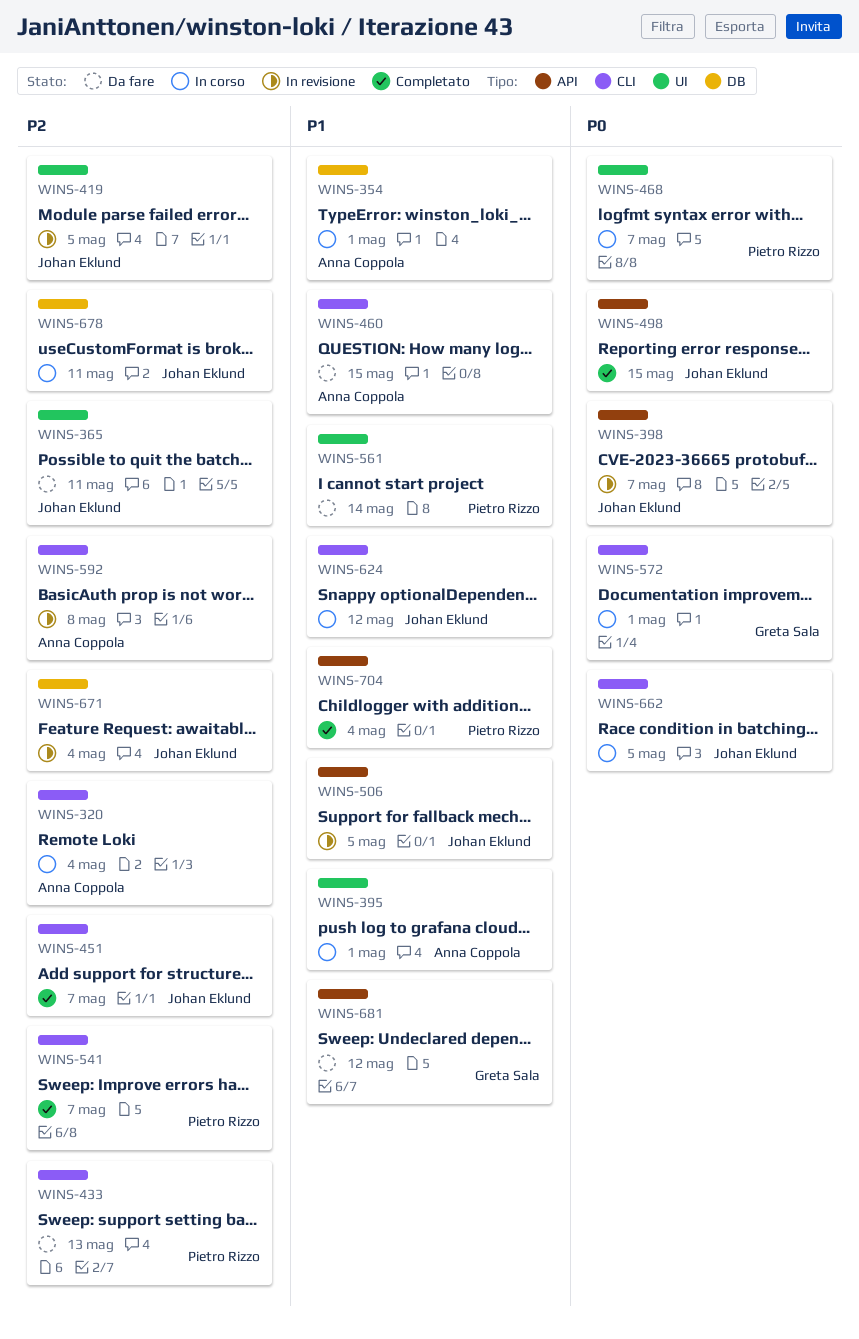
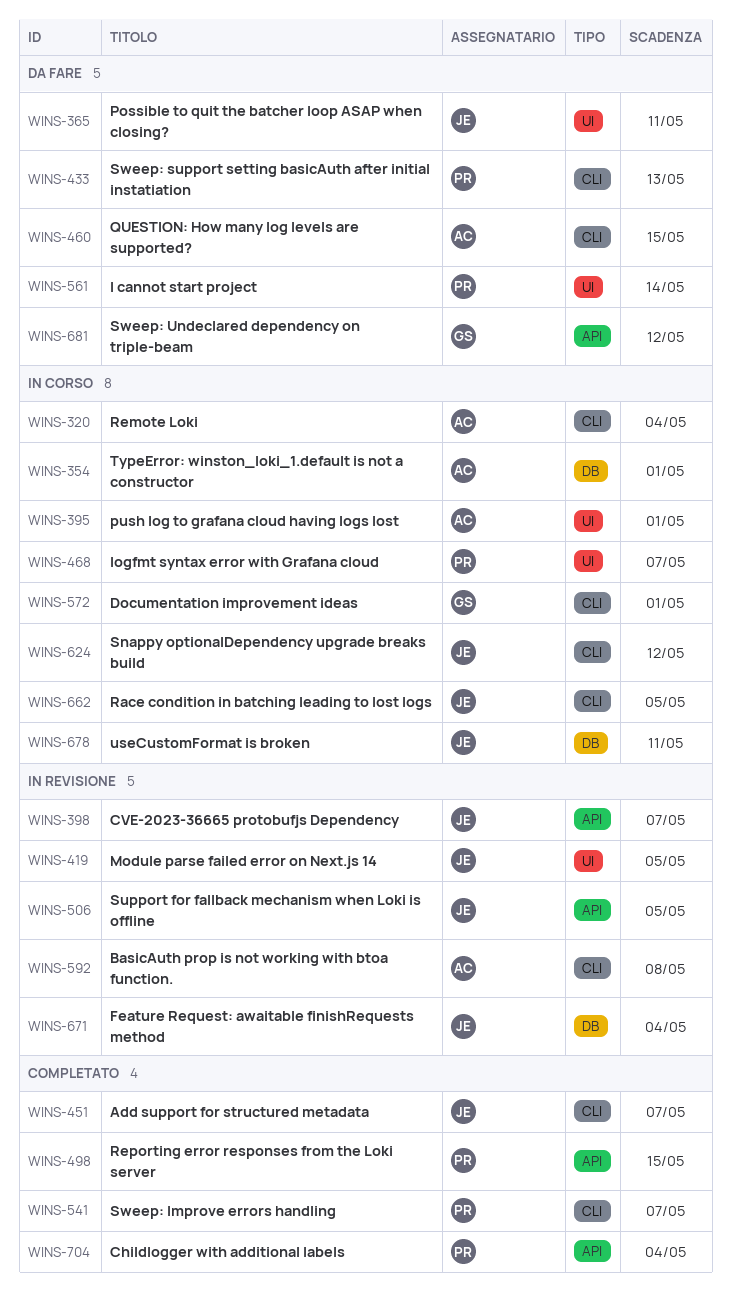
WINS-498, owner: Johan Eklund -> Pietro Rizzo

